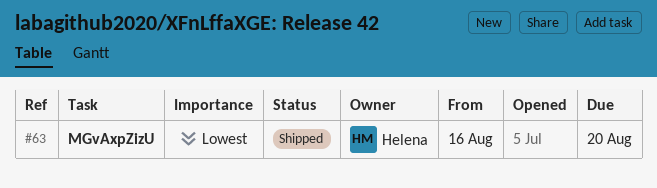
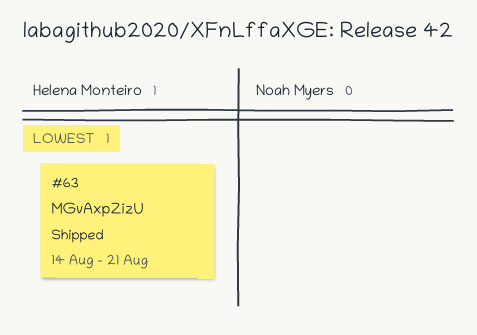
#63, start: Aug 16 -> Aug 14
#63, due: Aug 20 -> Aug 21

